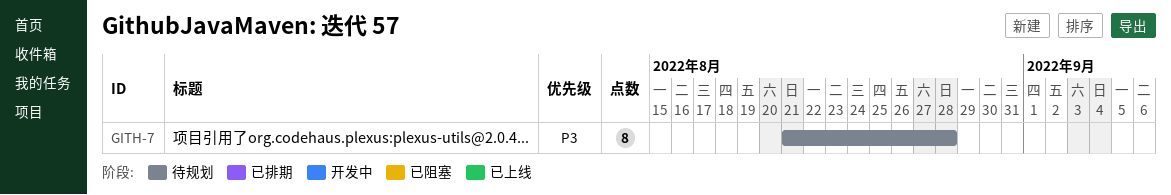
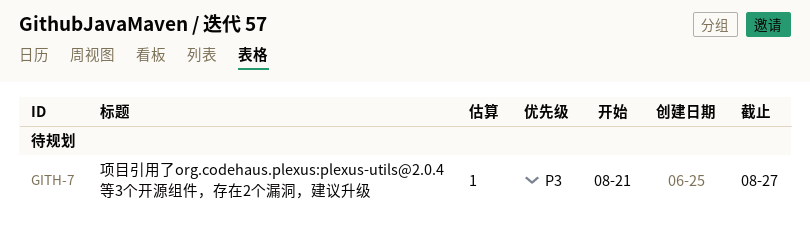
GITH-7, estimate: 8 -> 1
GITH-7, due: Aug 28 -> Aug 27

